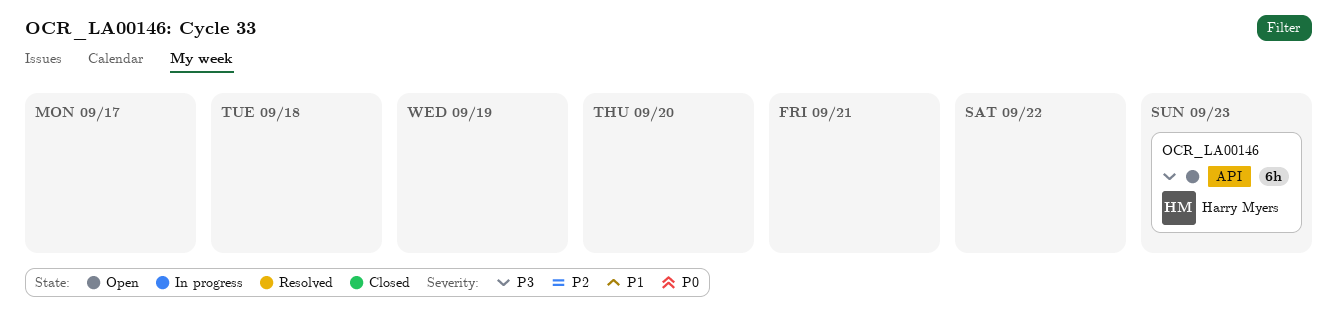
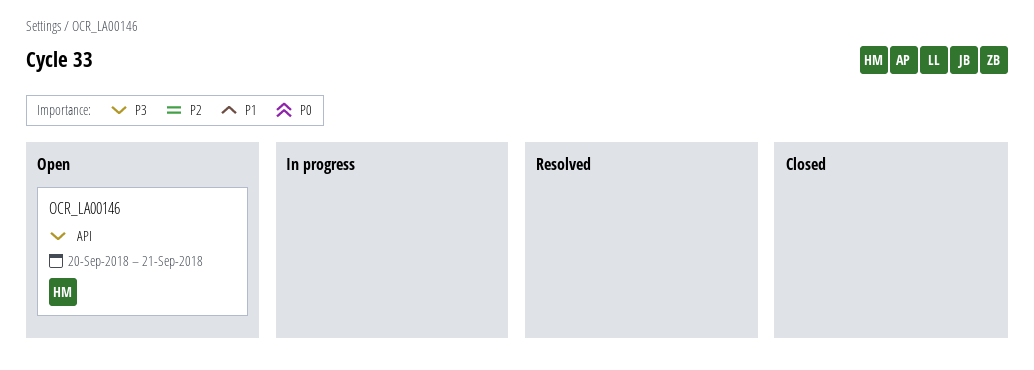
OCR_LA00146, due: Sep 23 -> Sep 21

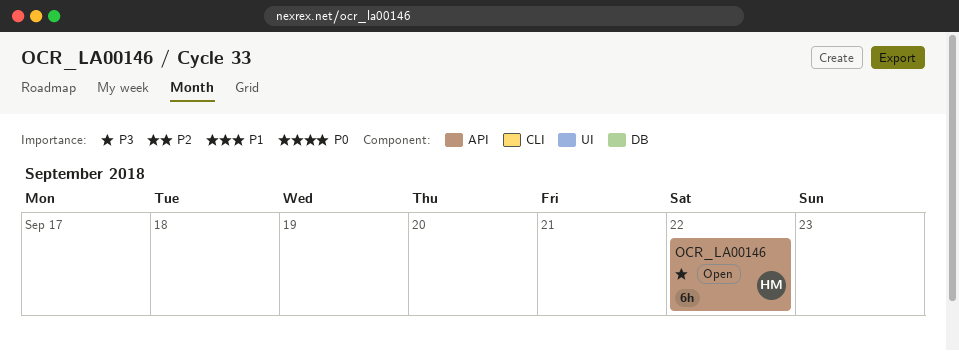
OCR_LA00146, due: Sep 21 -> Sep 22

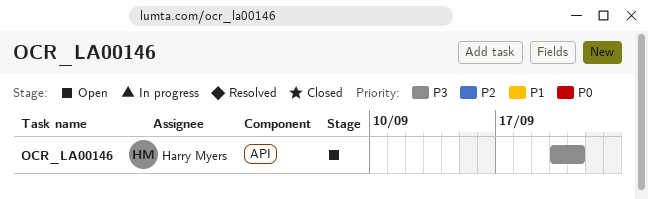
OCR_LA00146, due: Sep 22 -> Sep 21

